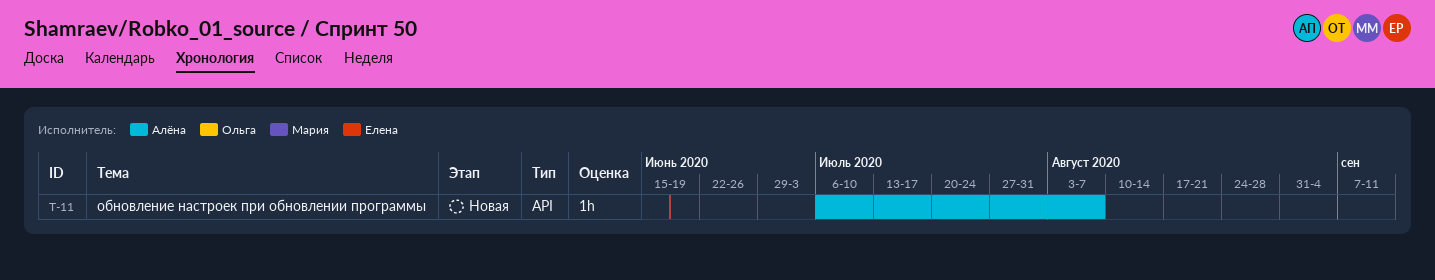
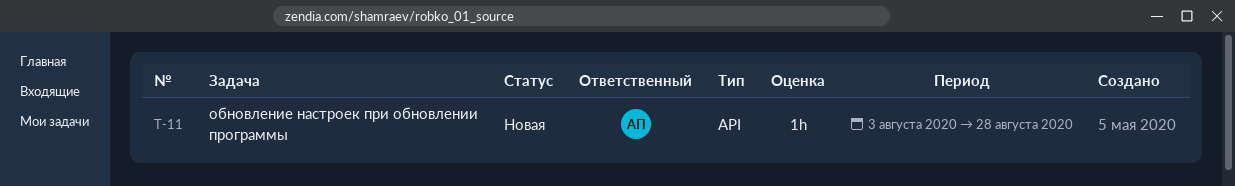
T-11, start: Jul 6 -> Aug 3
T-11, due: Aug 7 -> Aug 28

